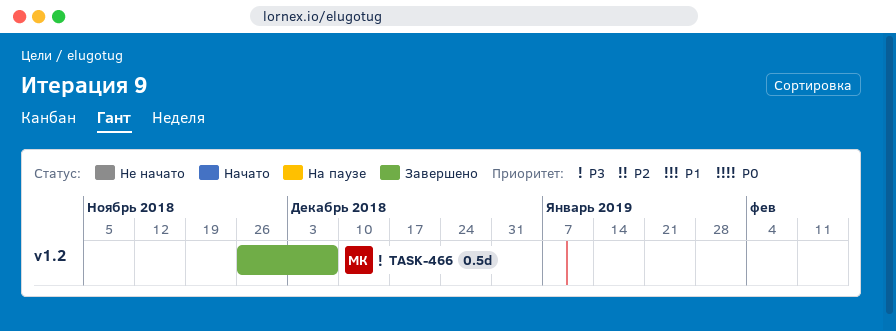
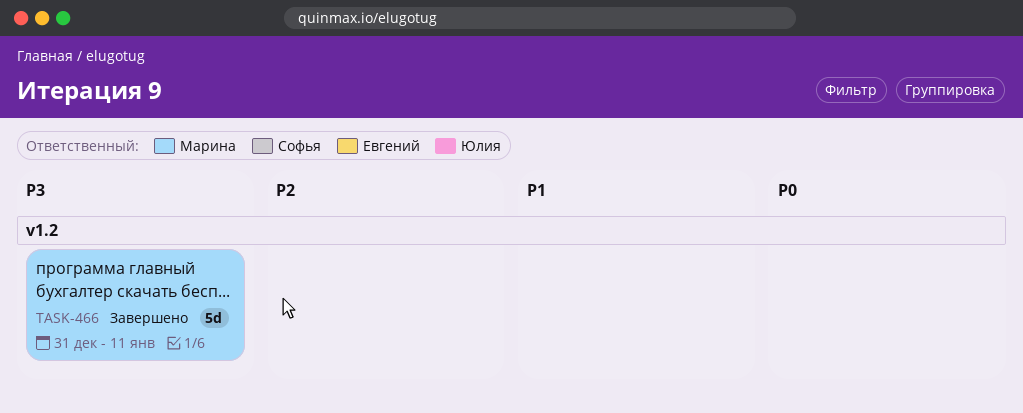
TASK-466, estimate: 0.5d -> 5d
TASK-466, start: Nov 26 -> Dec 31
TASK-466, due: Dec 7 -> Jan 11

